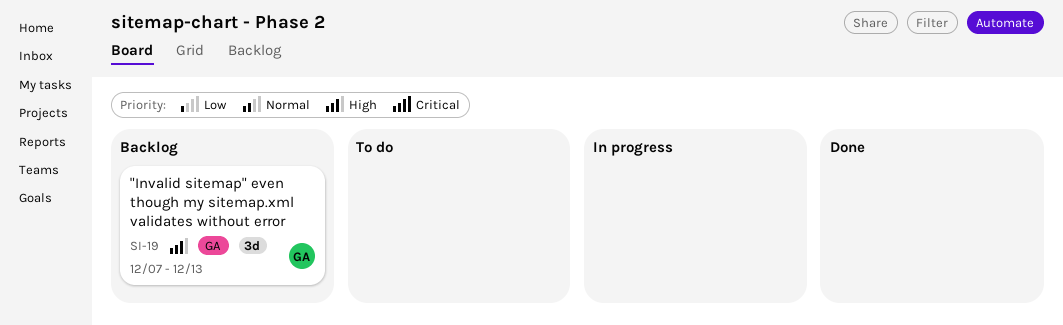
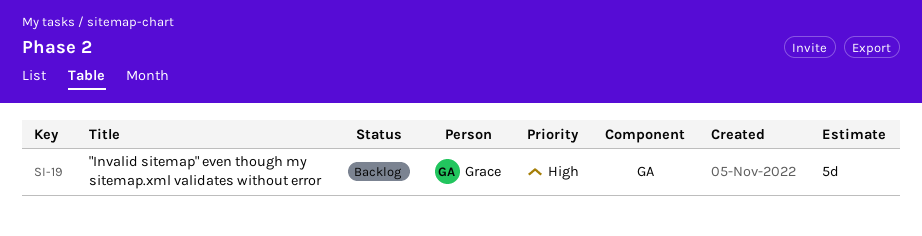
SI-19, estimate: 3d -> 5d

